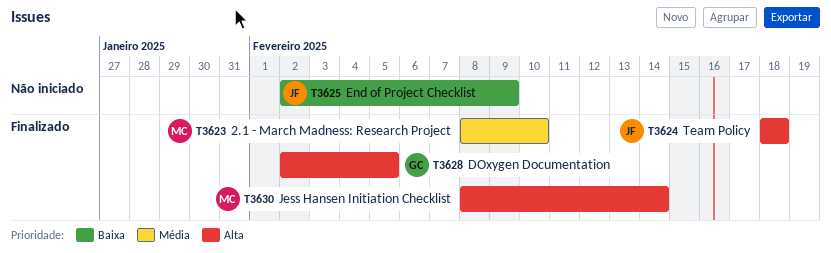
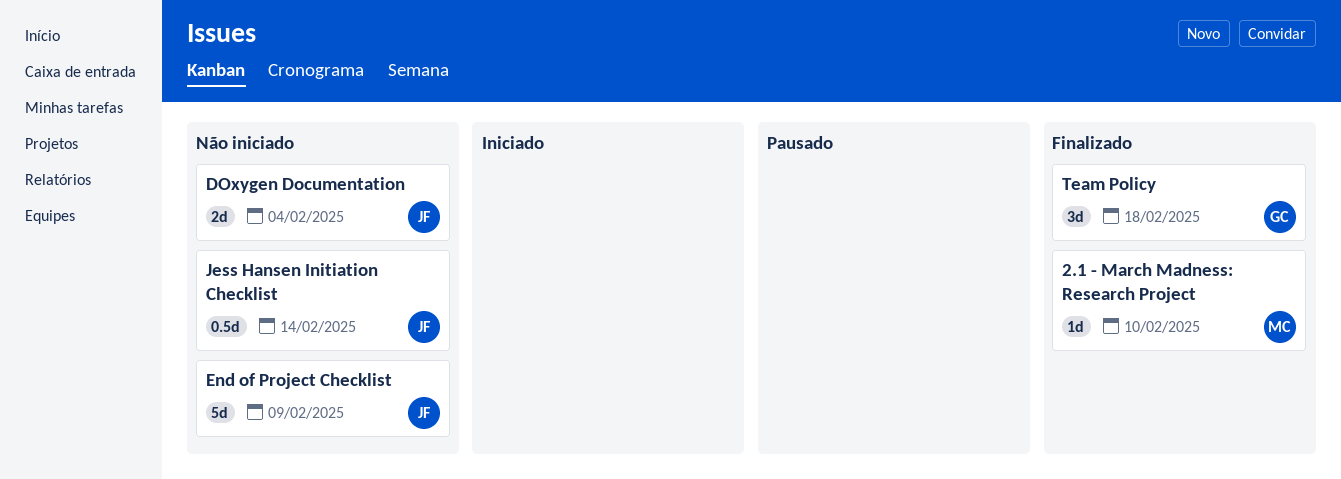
DOxygen Documentation, status: Finalizado -> Não iniciado
DOxygen Documentation, owner: GC -> JF
DOxygen Documentation, due: Feb 5 -> Feb 4
Jess Hansen Initiation Checklist, status: Finalizado -> Não iniciado
Jess Hansen Initiation Checklist, owner: MC -> JF
Team Policy, owner: JF -> GC

